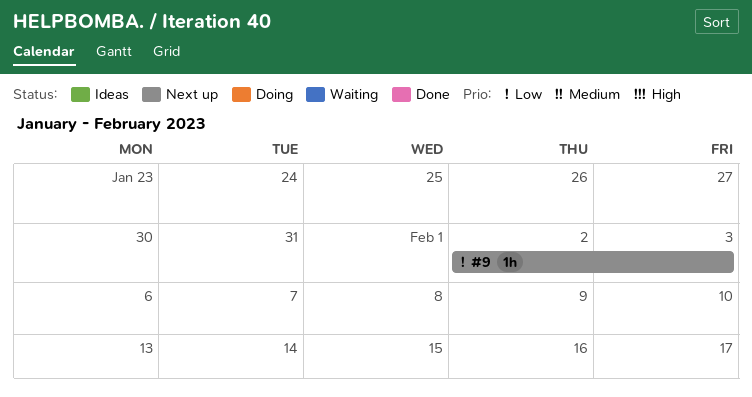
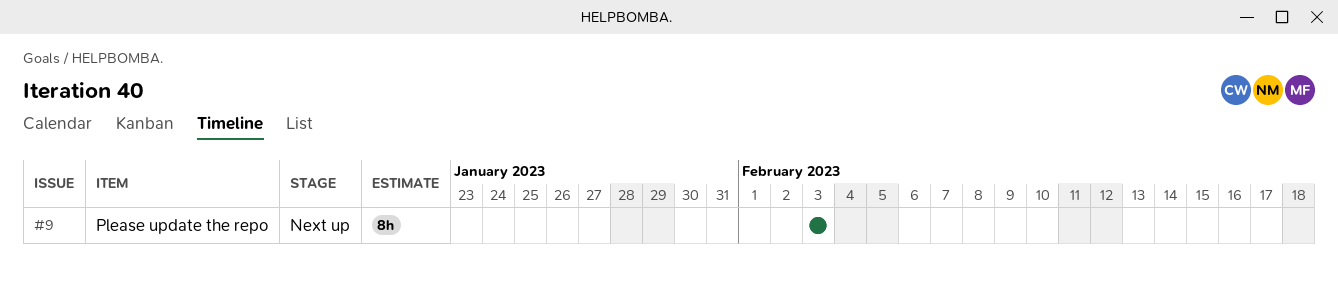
#9, estimate: 1h -> 8h
#9, start: Feb 2 -> Feb 3

